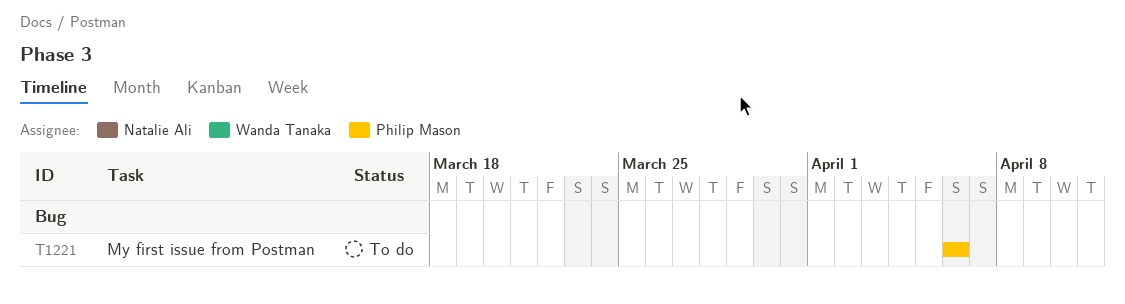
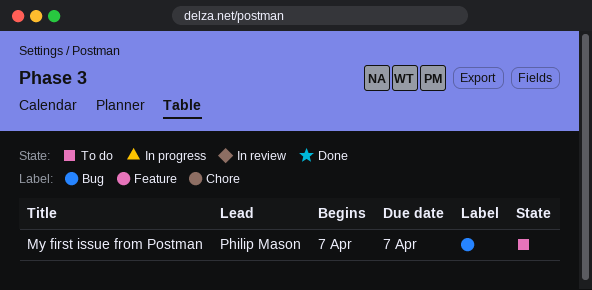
My first issue from Postman, start: Apr 6 -> Apr 7
My first issue from Postman, due: Apr 6 -> Apr 7

